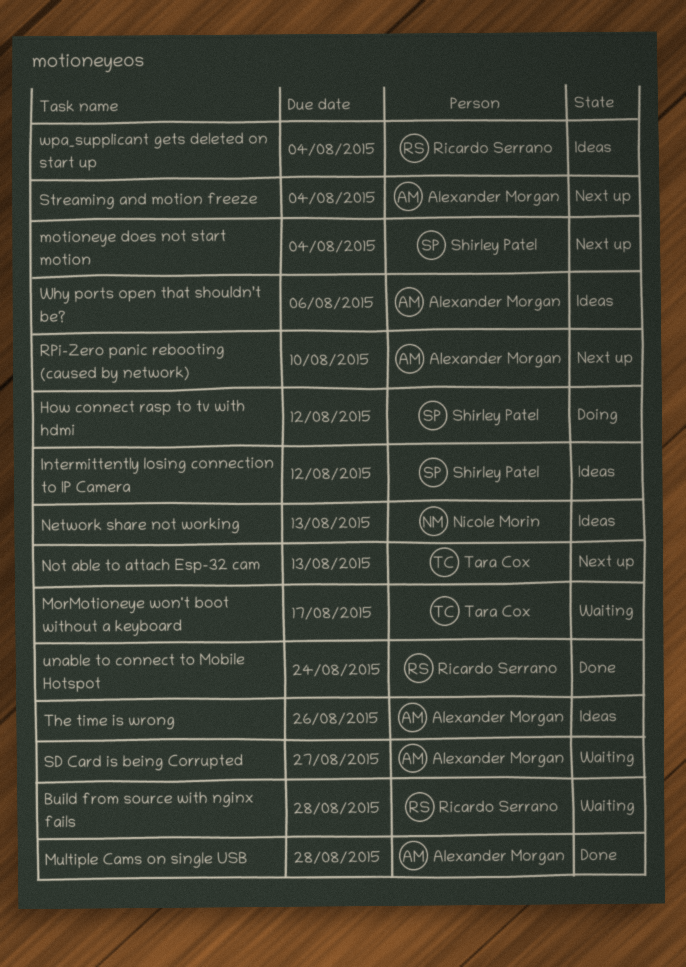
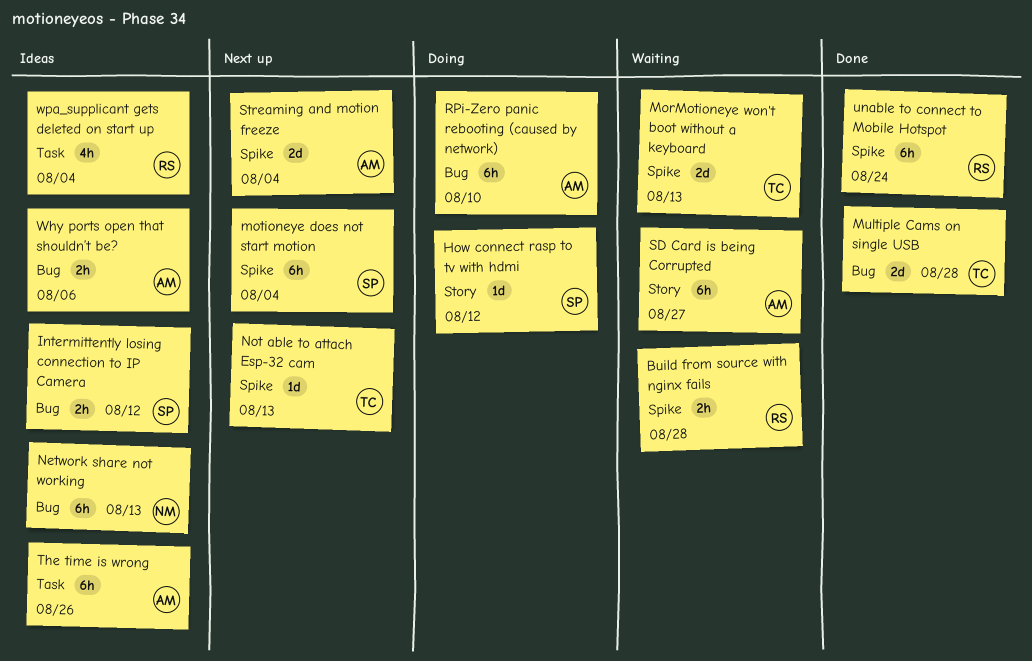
MorMotioneye won't boot without a keyboard, due: Aug 17 -> Aug 13
Multiple Cams on single USB, owner: Alexander Morgan -> Tara Cox
RPi-Zero panic rebooting (caused by network), status: Next up -> Doing

